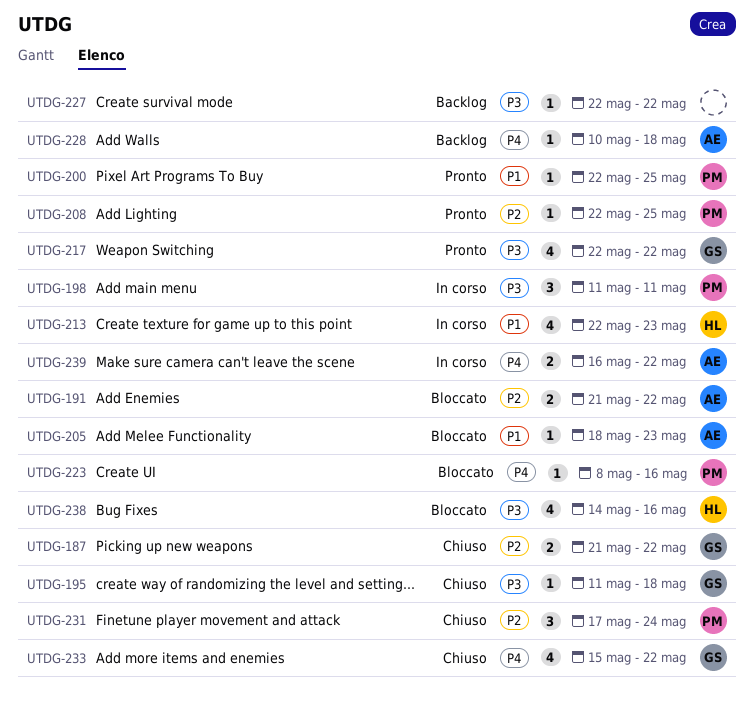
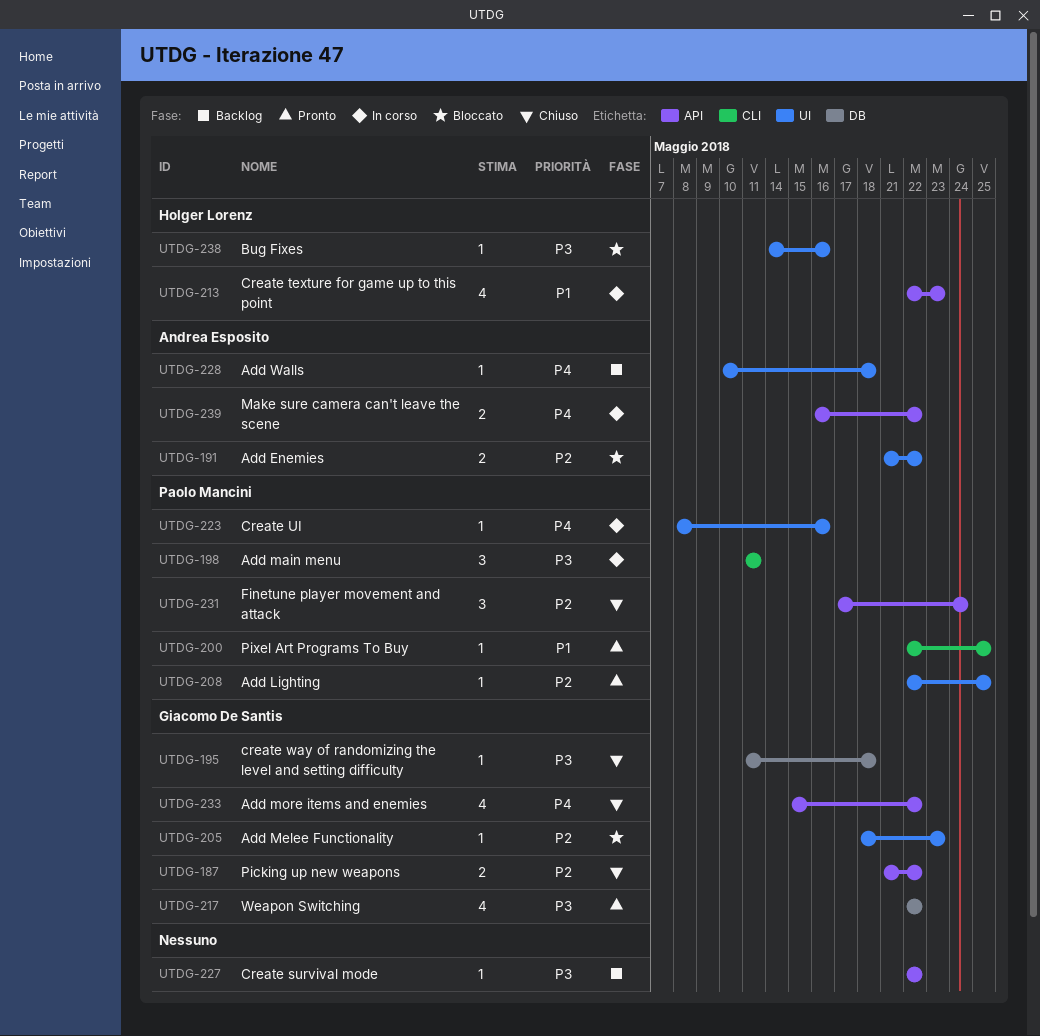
UTDG-205, owner: Andrea Esposito -> Giacomo De Santis
UTDG-205, priority: P1 -> P2
UTDG-223, status: Bloccato -> In corso
UTDG-238, estimate: 4 -> 1

